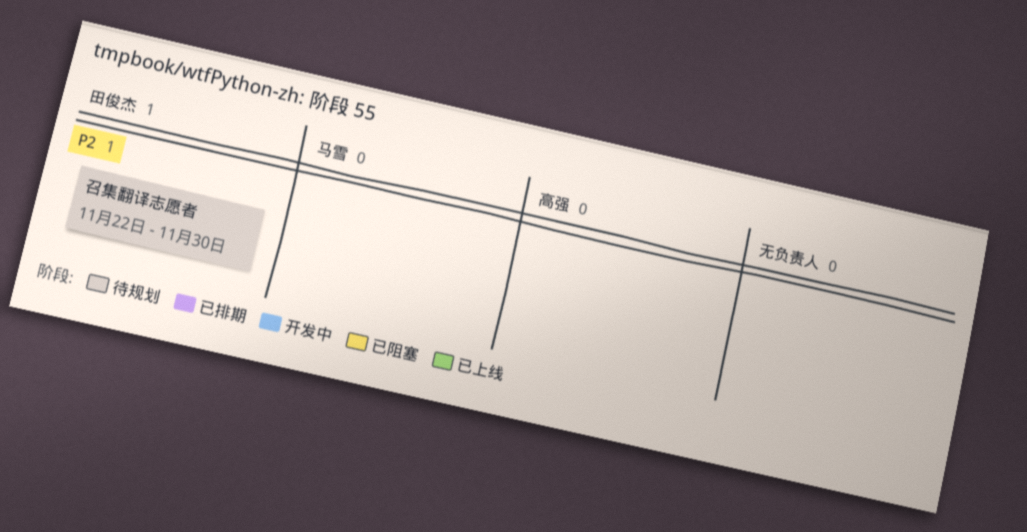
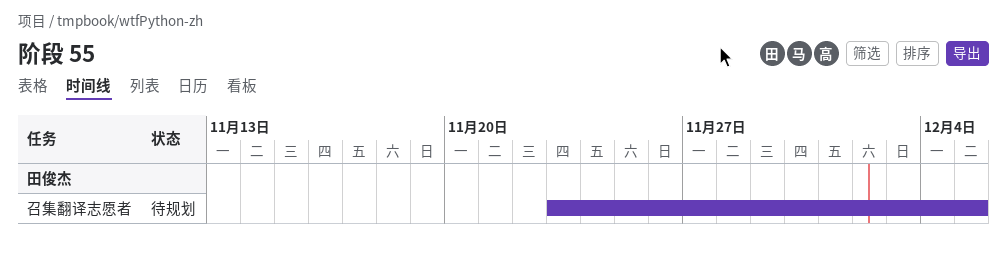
召集翻译志愿者, start: Nov 22 -> Nov 23
召集翻译志愿者, due: Nov 30 -> Dec 5

